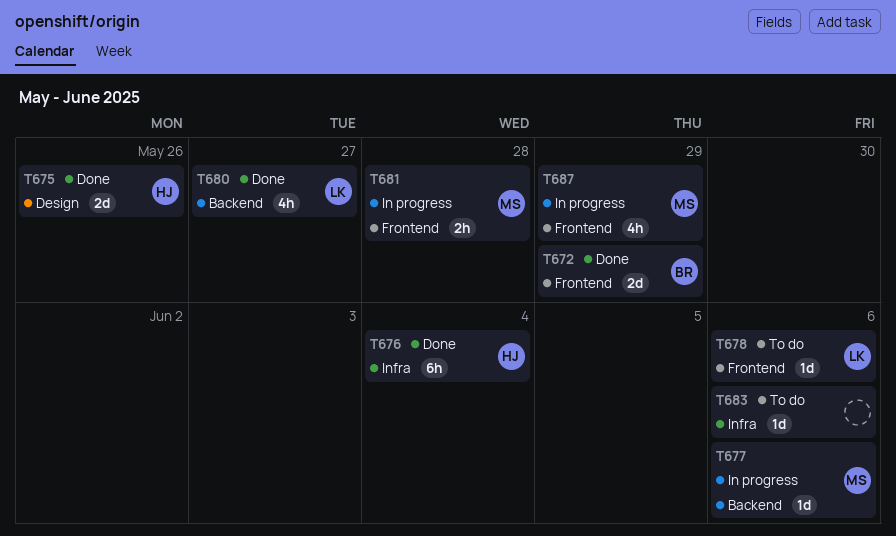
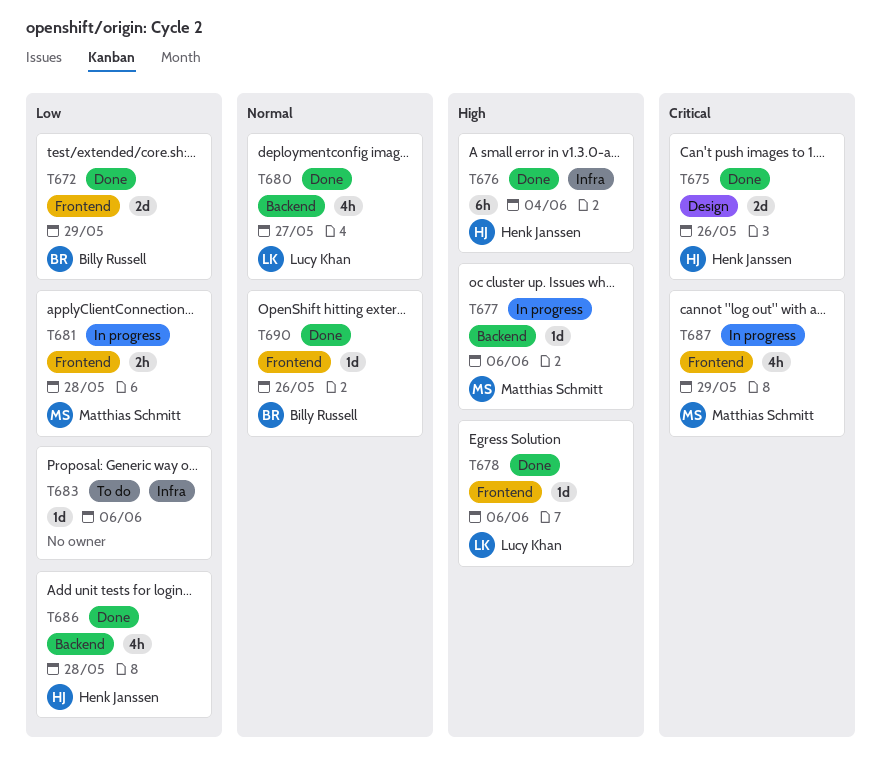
T678, status: To do -> Done
T686: none -> present
T690: none -> present

